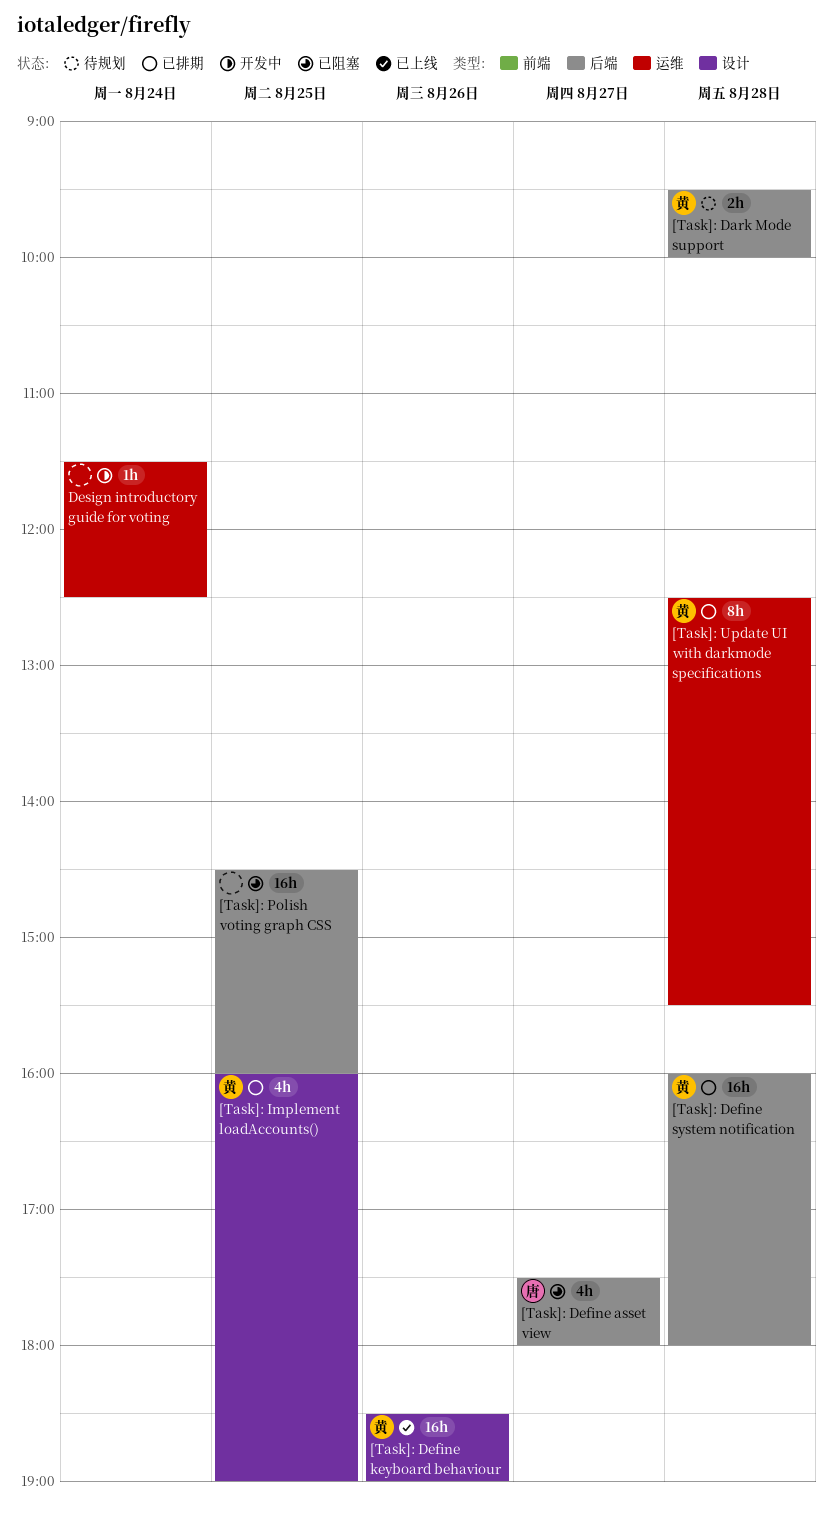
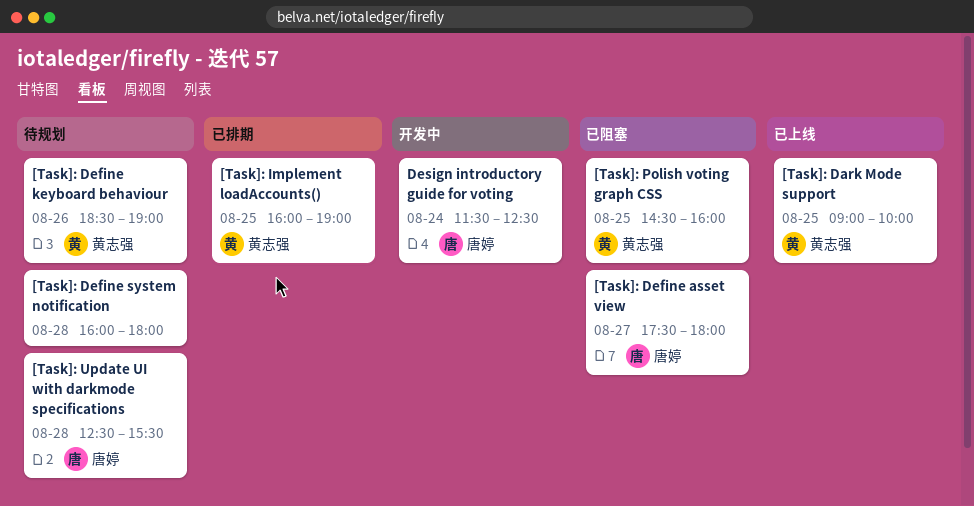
[Task]: Dark Mode support, status: 待规划 -> 已上线
[Task]: Dark Mode support, day: Aug 28 -> Aug 25
[Task]: Dark Mode support, begins: 09:30 -> 09:00
[Task]: Define keyboard behaviour, status: 已上线 -> 待规划
[Task]: Define system notification, status: 已排期 -> 待规划
[Task]: Define system notification, owner: 黄志强 -> none
[Task]: Polish voting graph CSS, owner: none -> 黄志强
[Task]: Update UI with darkmode specifications, status: 已排期 -> 待规划
[Task]: Update UI with darkmode specifications, owner: 黄志强 -> 唐婷
Design introductory guide for voting, owner: none -> 唐婷

